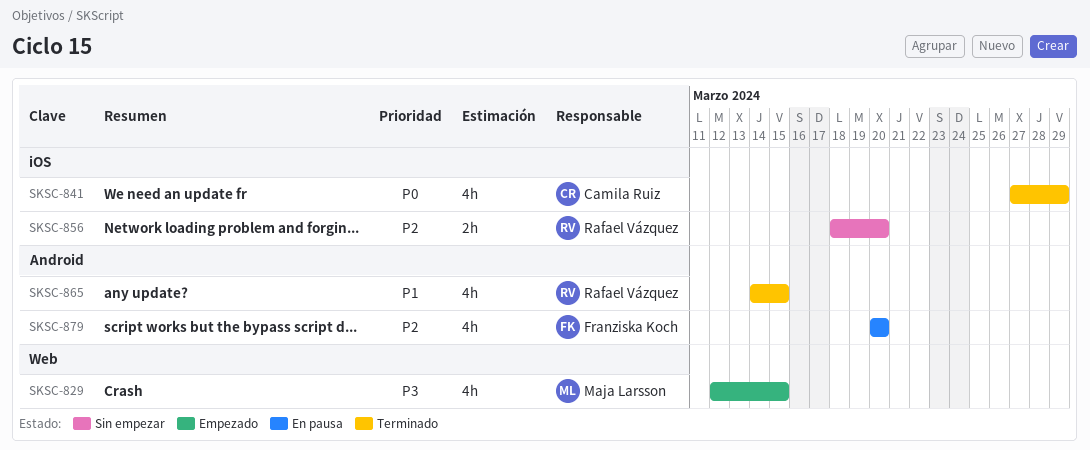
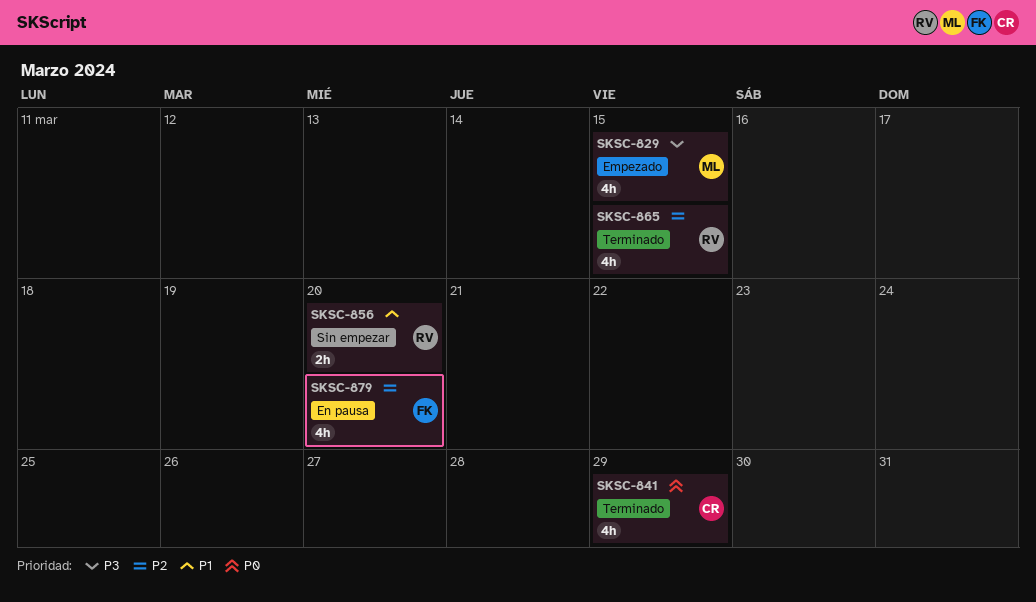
SKSC-856, priority: P2 -> P1
SKSC-865, priority: P1 -> P2

